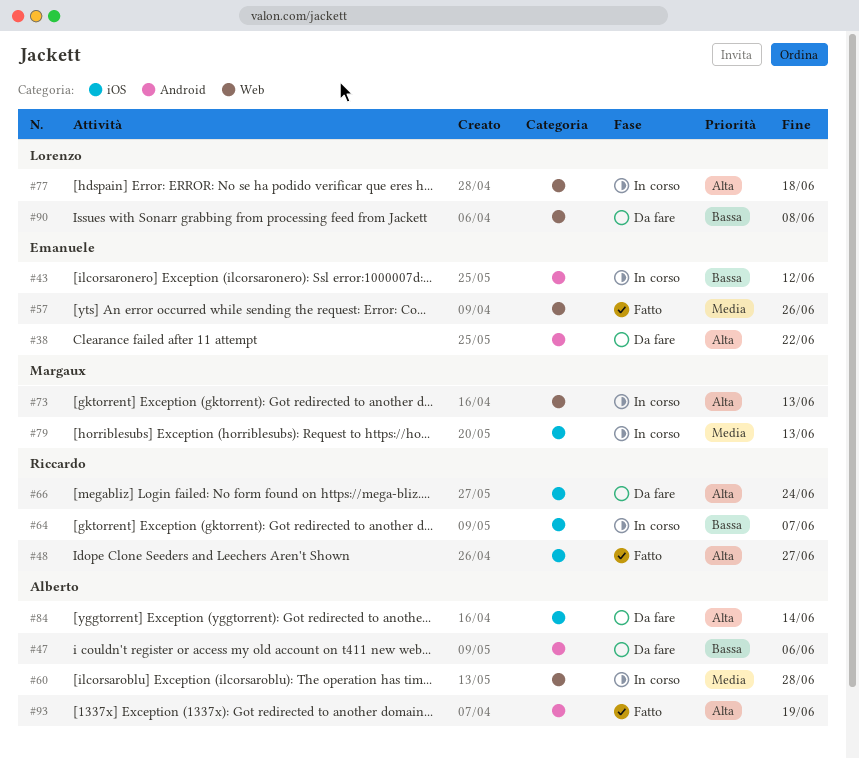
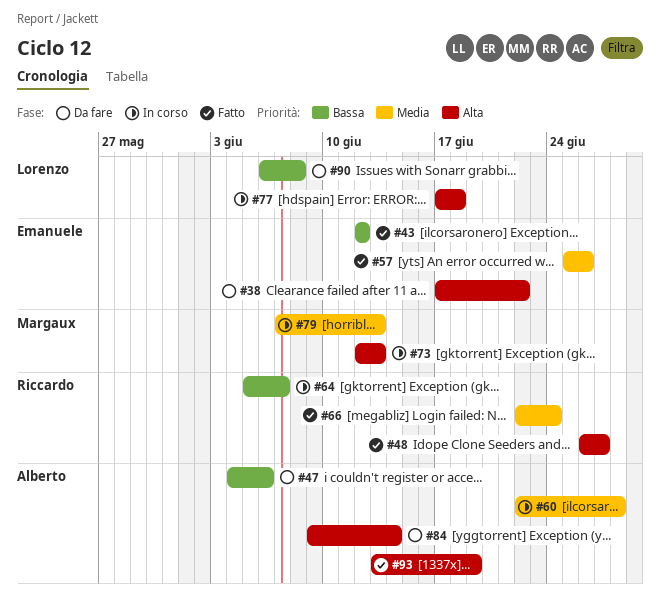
#43, status: In corso -> Fatto
#66, status: Da fare -> Fatto
#66, priority: Alta -> Media

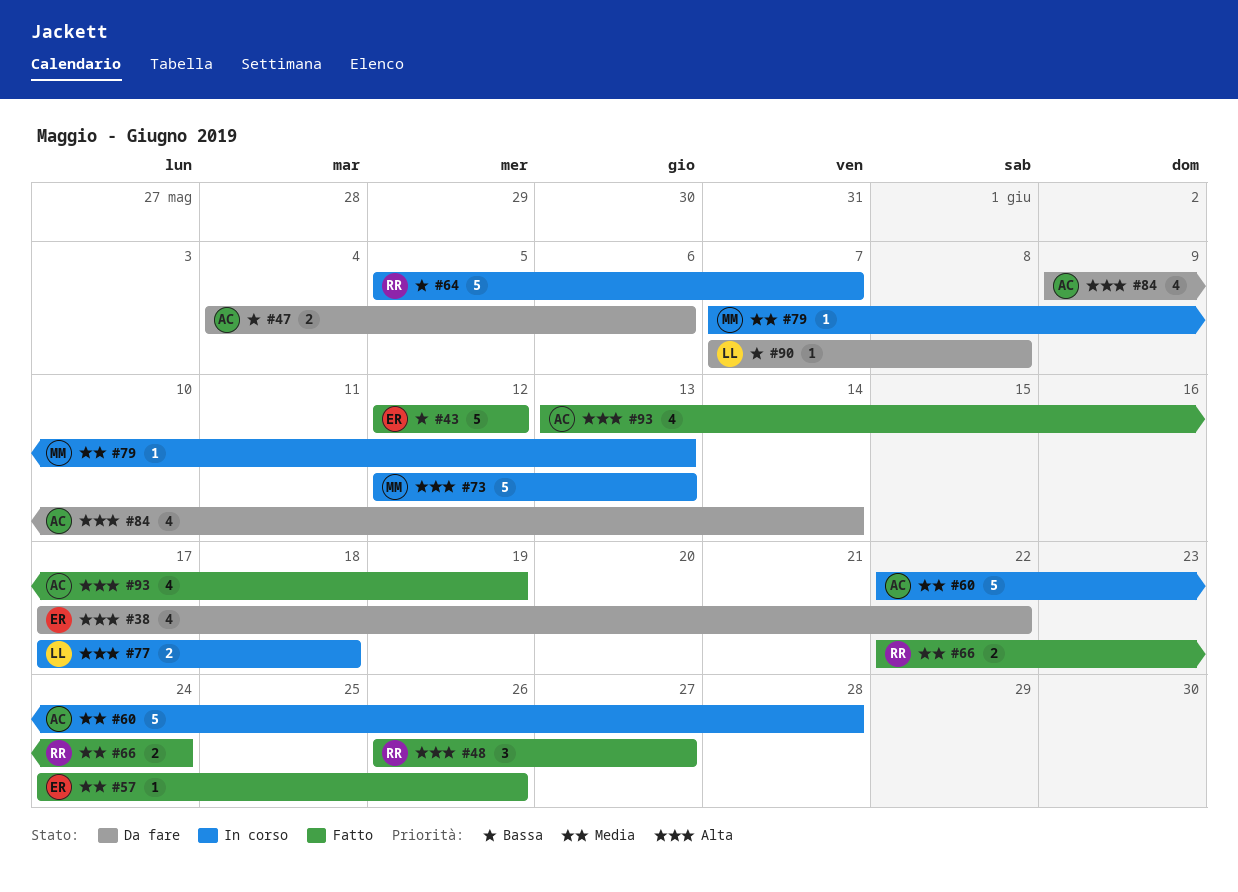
#57, start: Jun 25 -> Jun 24
#90, start: Jun 6 -> Jun 7

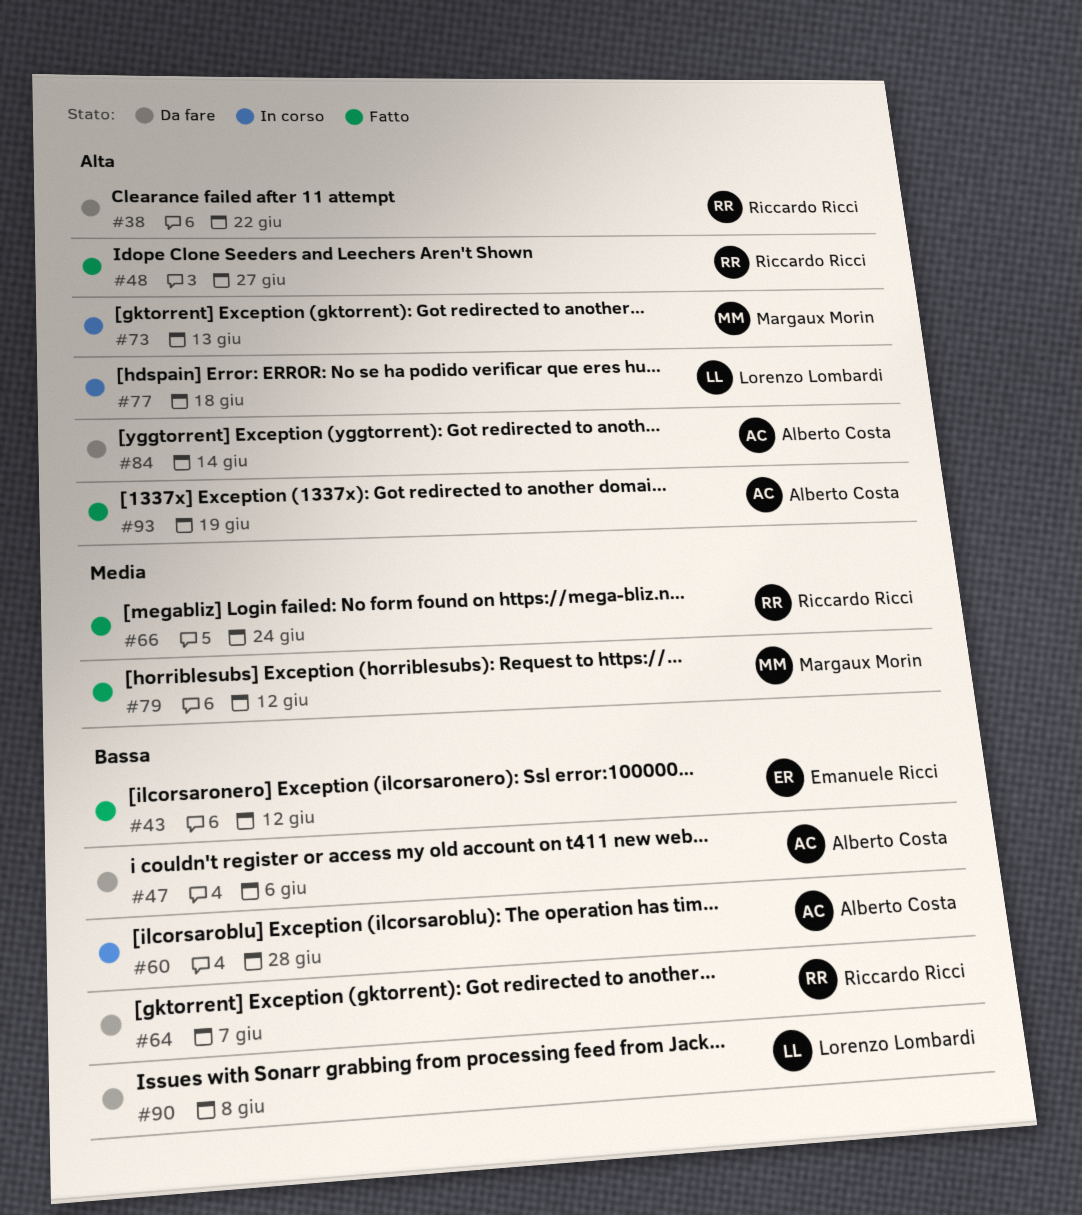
#38, owner: Emanuele Ricci -> Riccardo Ricci
#57: present -> none
#60, priority: Media -> Bassa
#64, status: In corso -> Da fare
#79, status: In corso -> Fatto
#79, due: Jun 13 -> Jun 12

